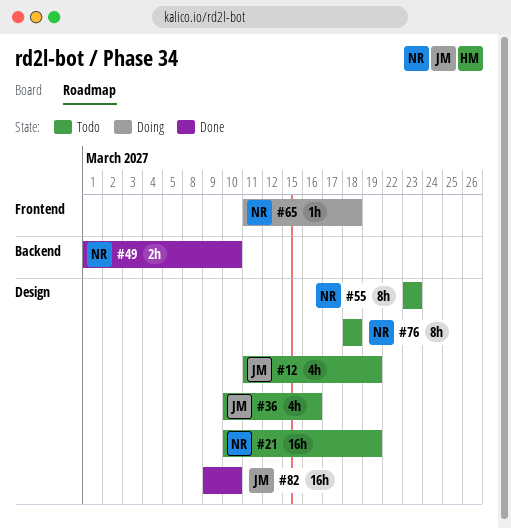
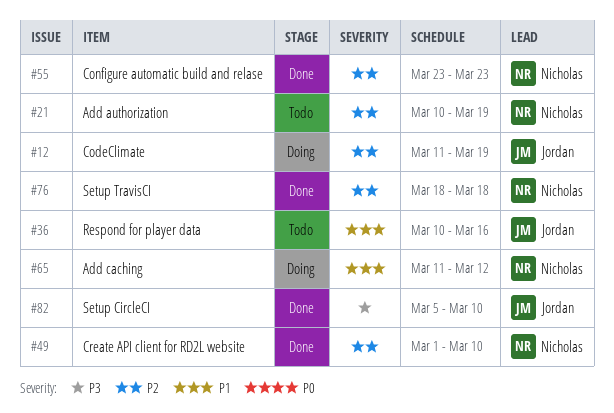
#12, status: Todo -> Doing
#55, status: Todo -> Done
#65, due: Mar 18 -> Mar 12
#76, status: Todo -> Done
#82, start: Mar 9 -> Mar 5

